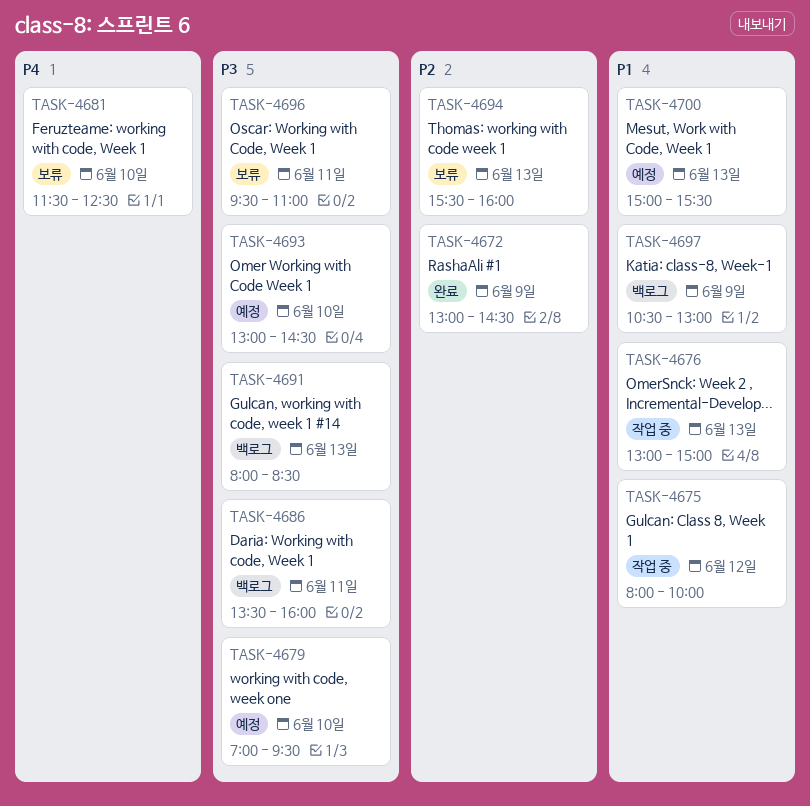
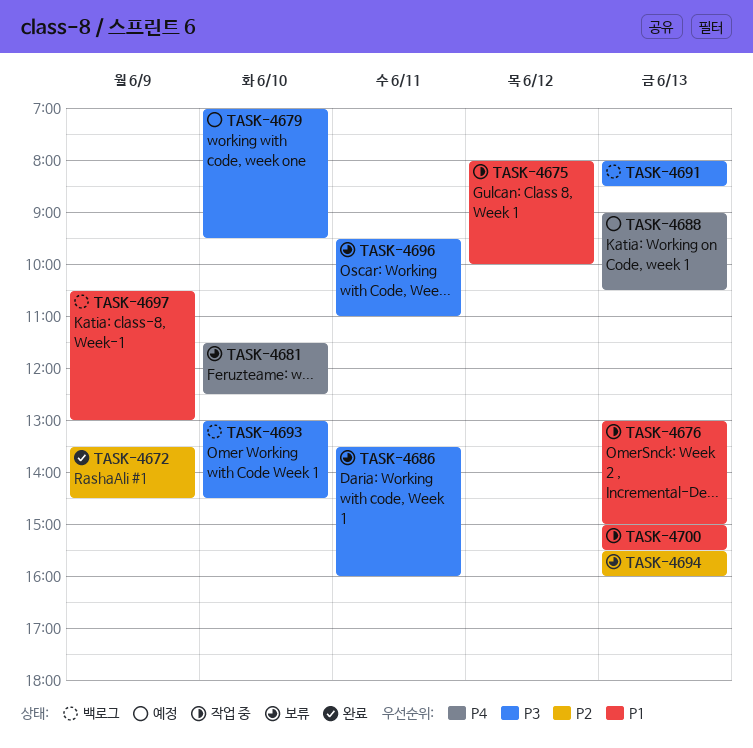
TASK-4672, begins: 13:00 -> 13:30
TASK-4686, status: 백로그 -> 보류
TASK-4688: none -> present
TASK-4693, status: 예정 -> 백로그
TASK-4700, status: 예정 -> 작업 중

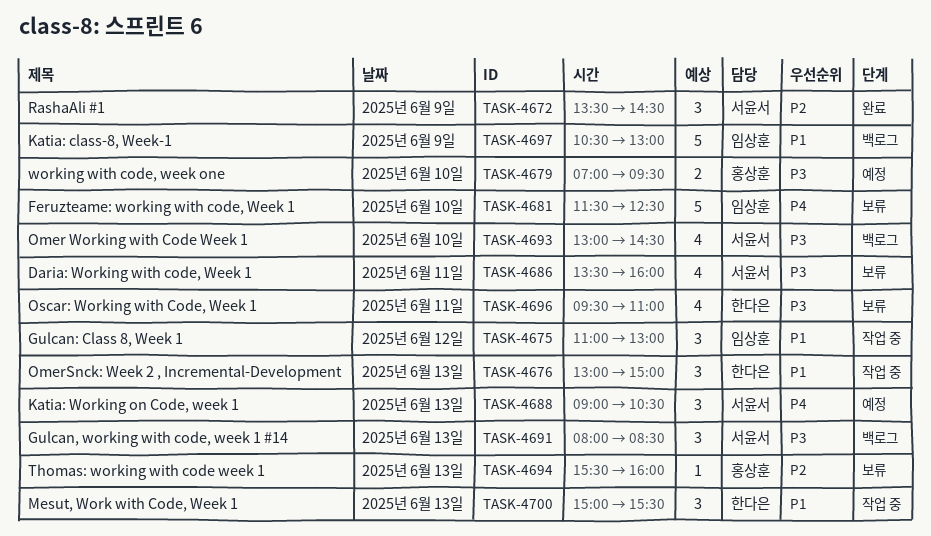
TASK-4675, begins: 08:00 -> 11:00
TASK-4675, ends: 10:00 -> 13:00

